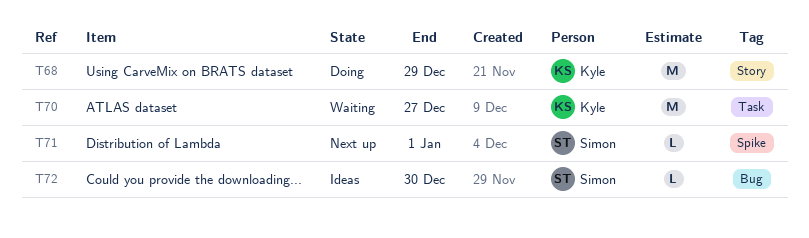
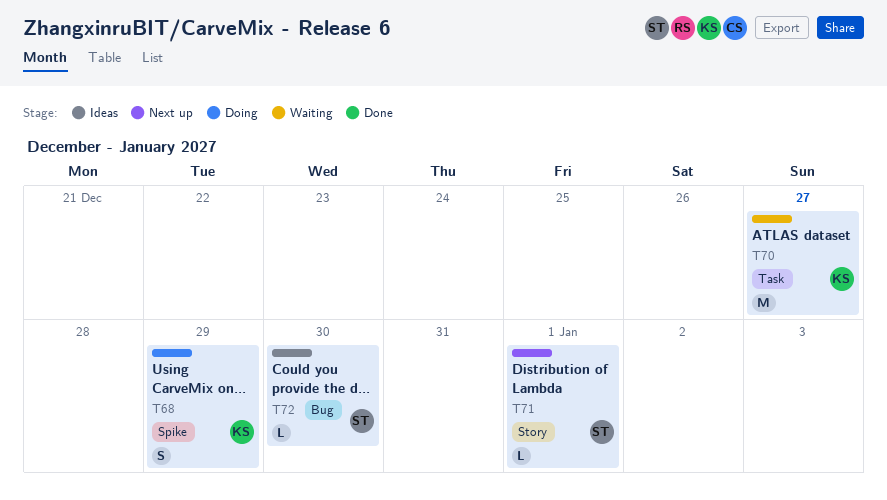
T68, label: Story -> Spike
T68, estimate: M -> S
T71, label: Spike -> Story

